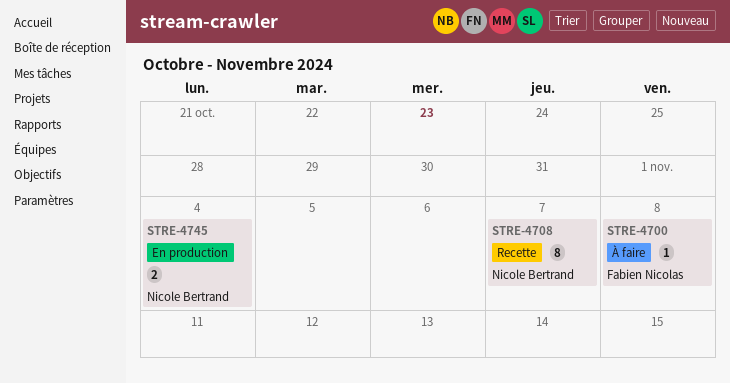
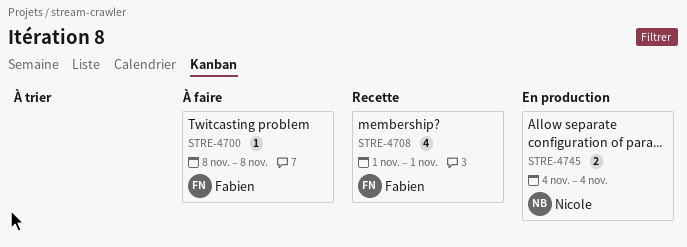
STRE-4708, owner: Nicole Bertrand -> Fabien Nicolas
STRE-4708, estimate: 8 -> 4
STRE-4708, due: Nov 7 -> Nov 1

